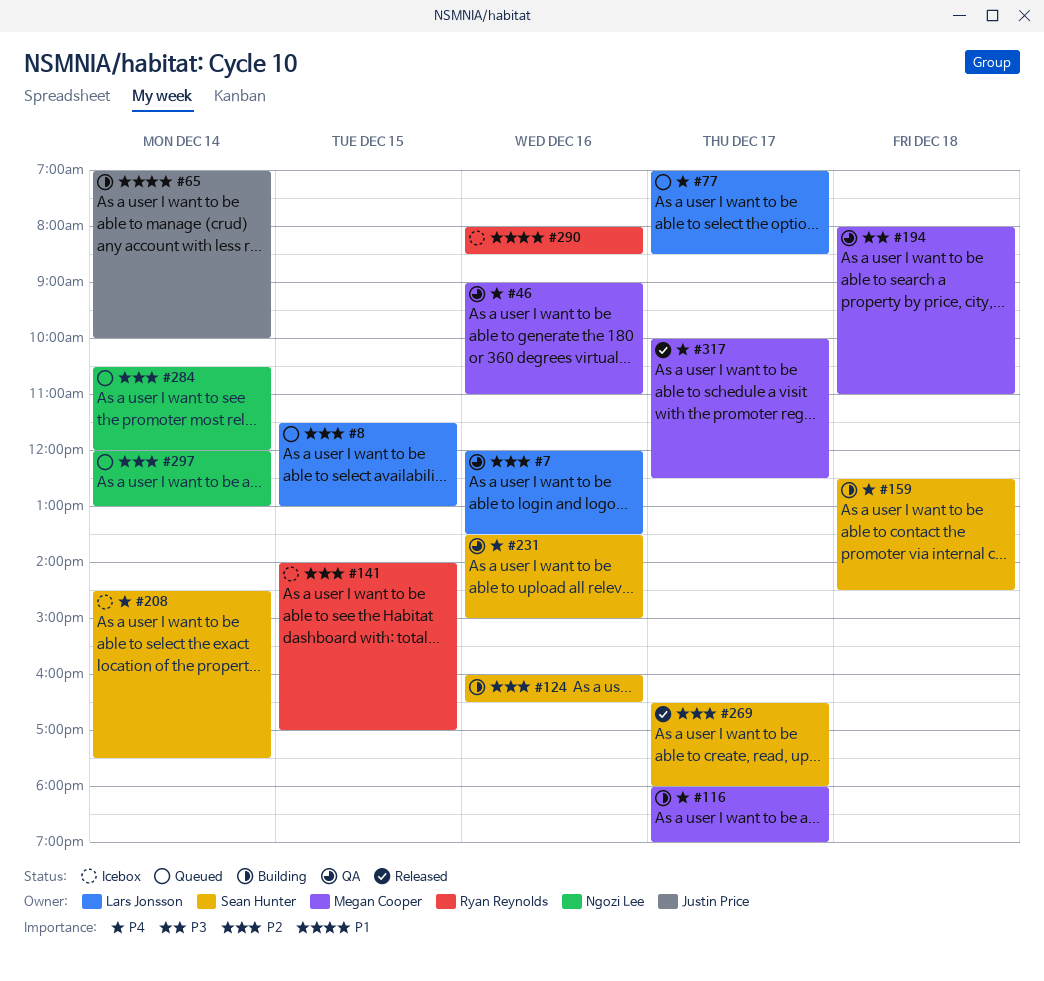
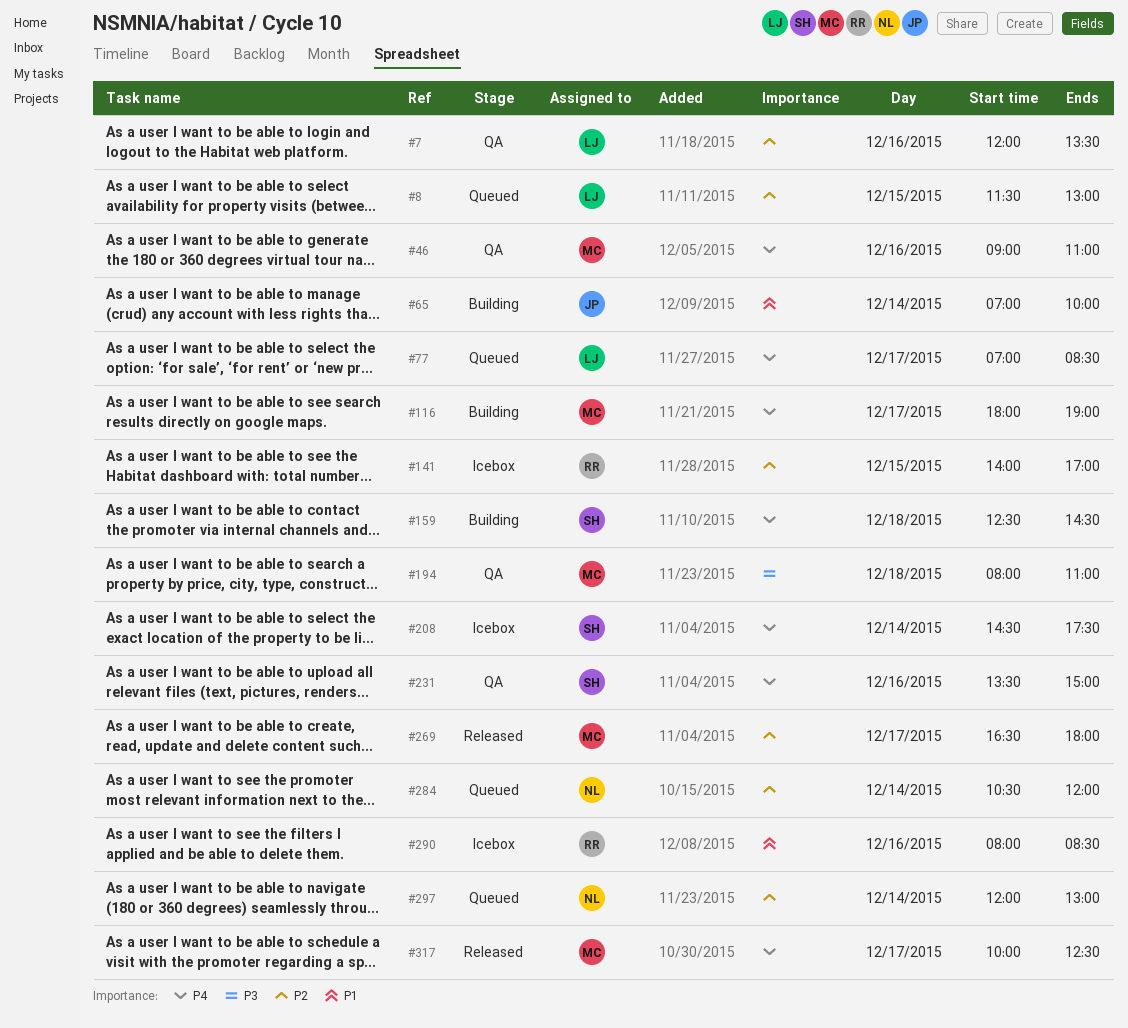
#124: present -> none
#269, owner: Sean Hunter -> Megan Cooper

